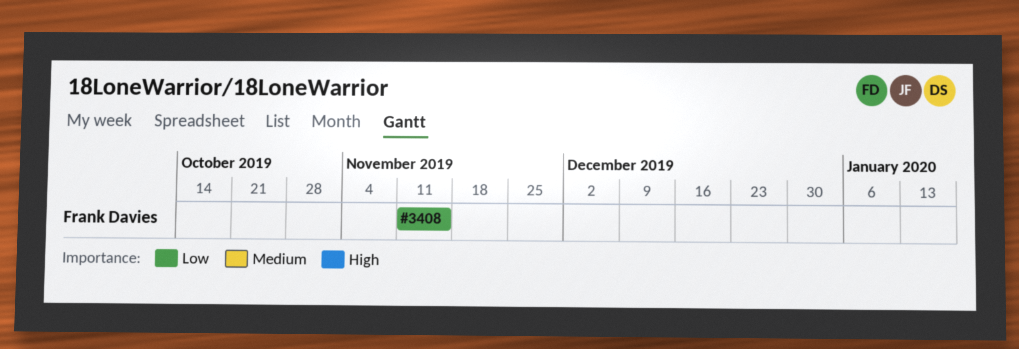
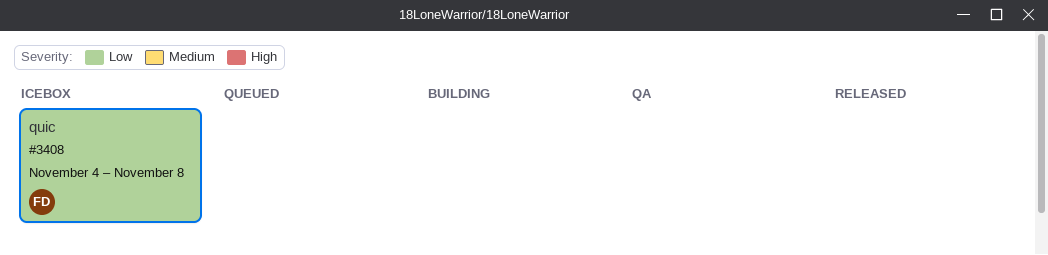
#3408, start: Nov 11 -> Nov 4
#3408, due: Nov 15 -> Nov 8

